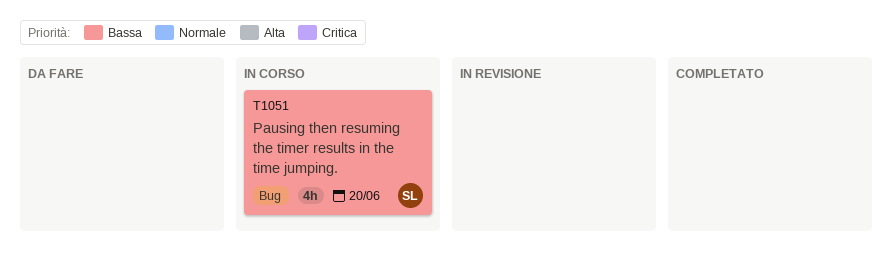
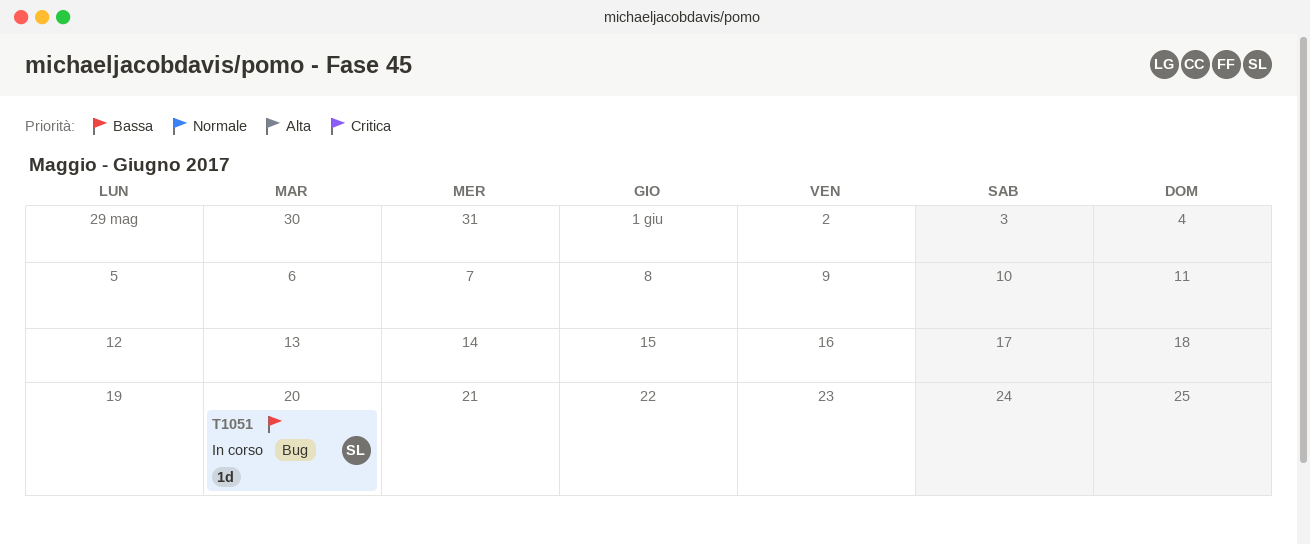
T1051, estimate: 4h -> 1d

